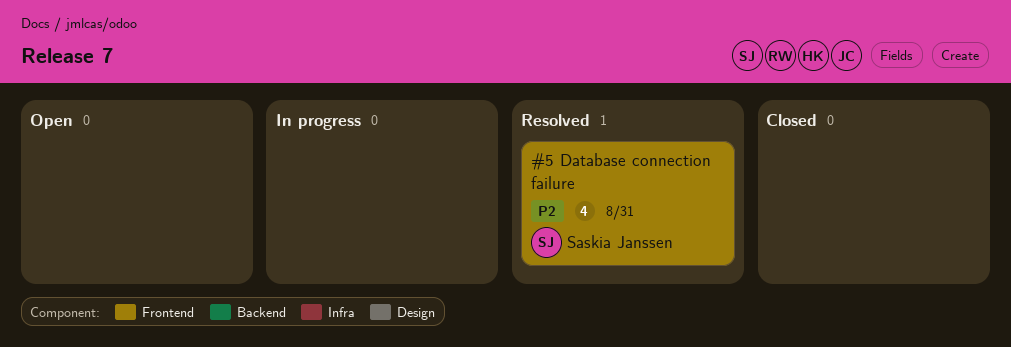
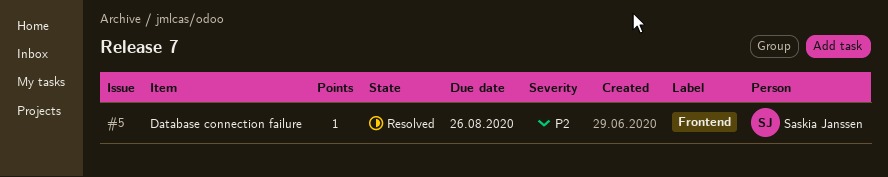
#5, estimate: 4 -> 1
#5, due: Aug 31 -> Aug 26

